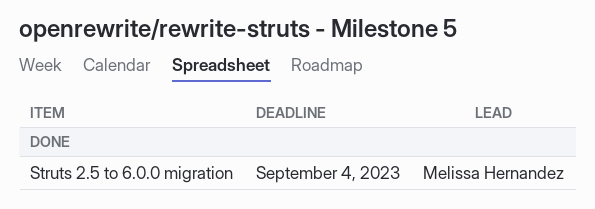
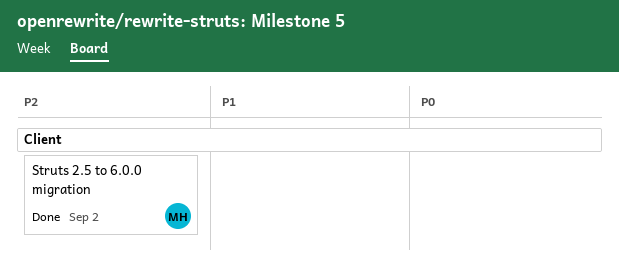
Struts 2.5 to 6.0.0 migration, due: Sep 4 -> Sep 2

